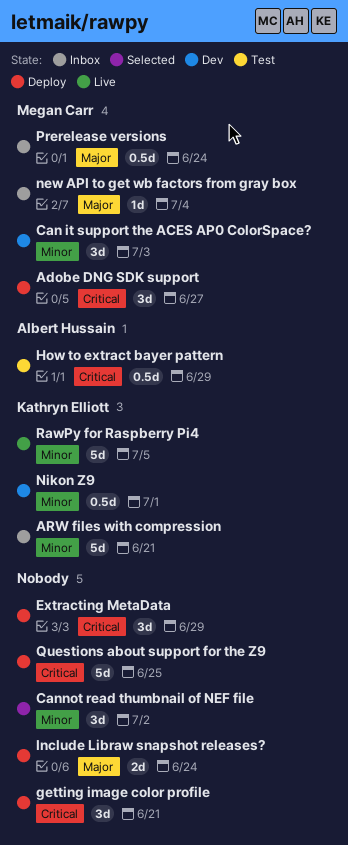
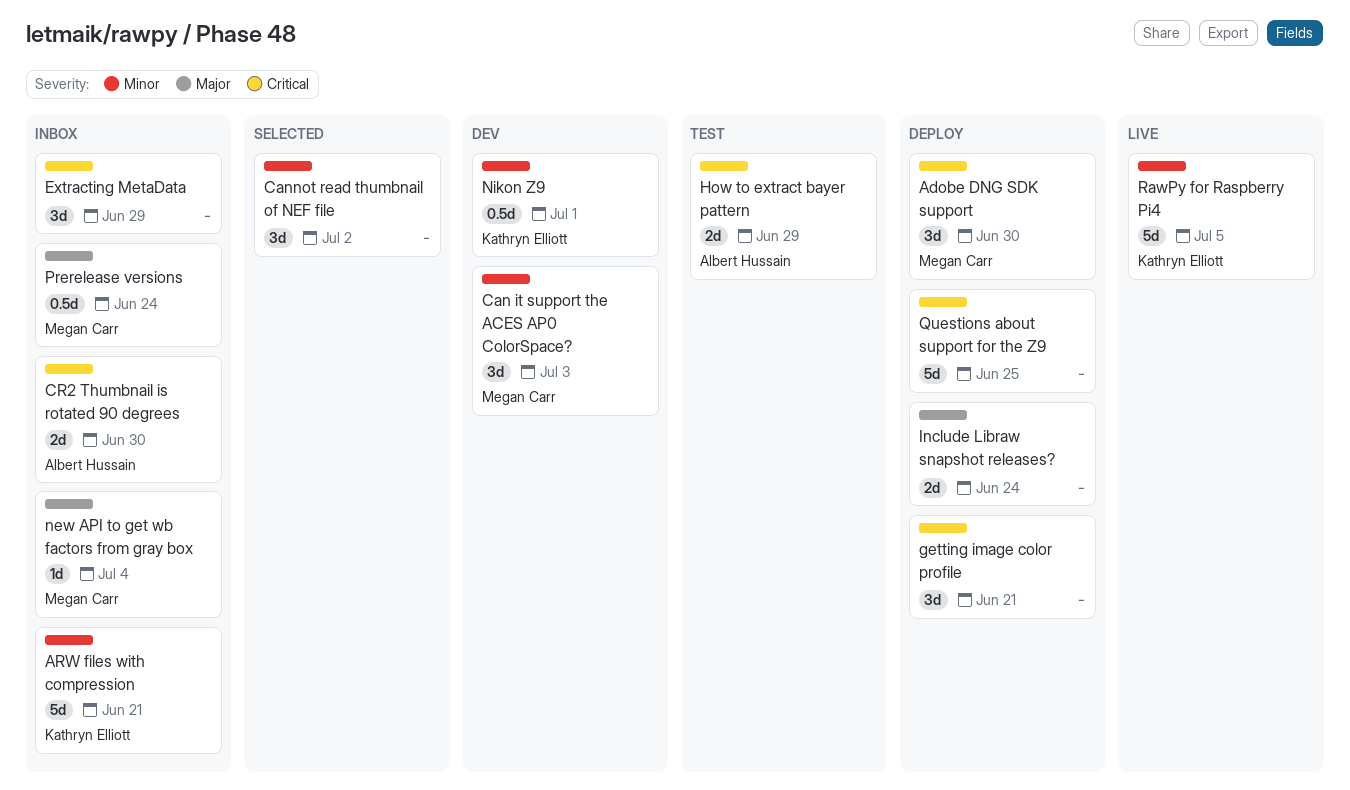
Adobe DNG SDK support, due: Jun 27 -> Jun 30
CR2 Thumbnail is rotated 90 degrees: none -> present
Extracting MetaData, status: Deploy -> Inbox
How to extract bayer pattern, estimate: 0.5d -> 2d

